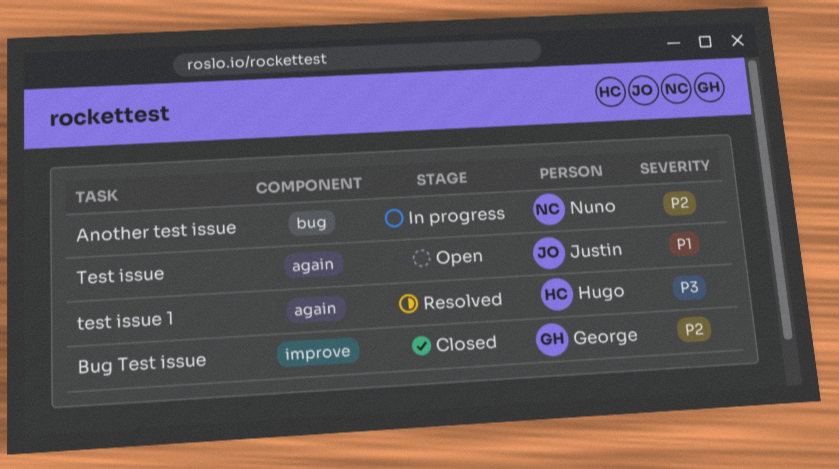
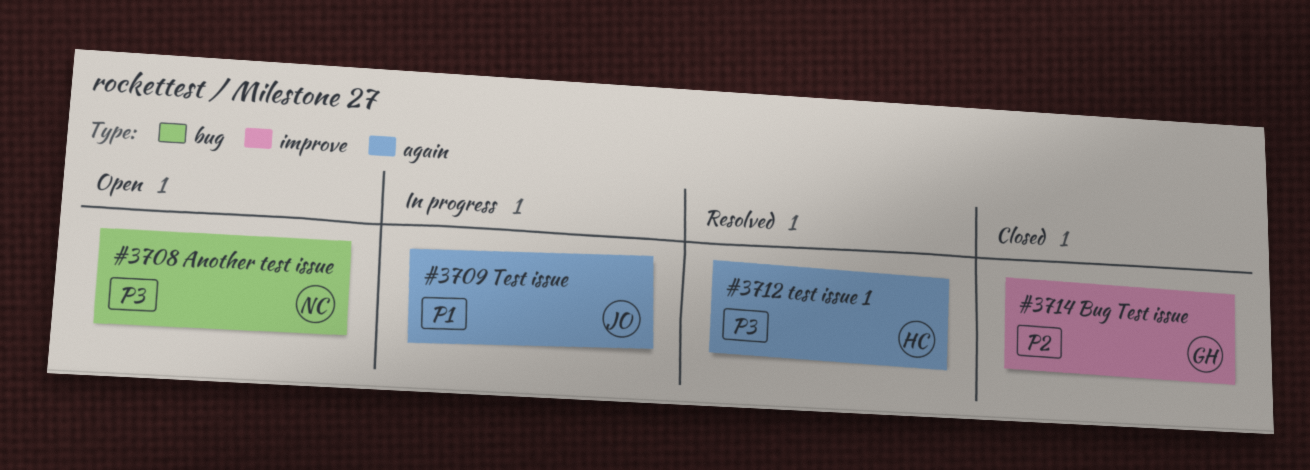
Another test issue, status: In progress -> Open
Another test issue, priority: P2 -> P3
Test issue, status: Open -> In progress

